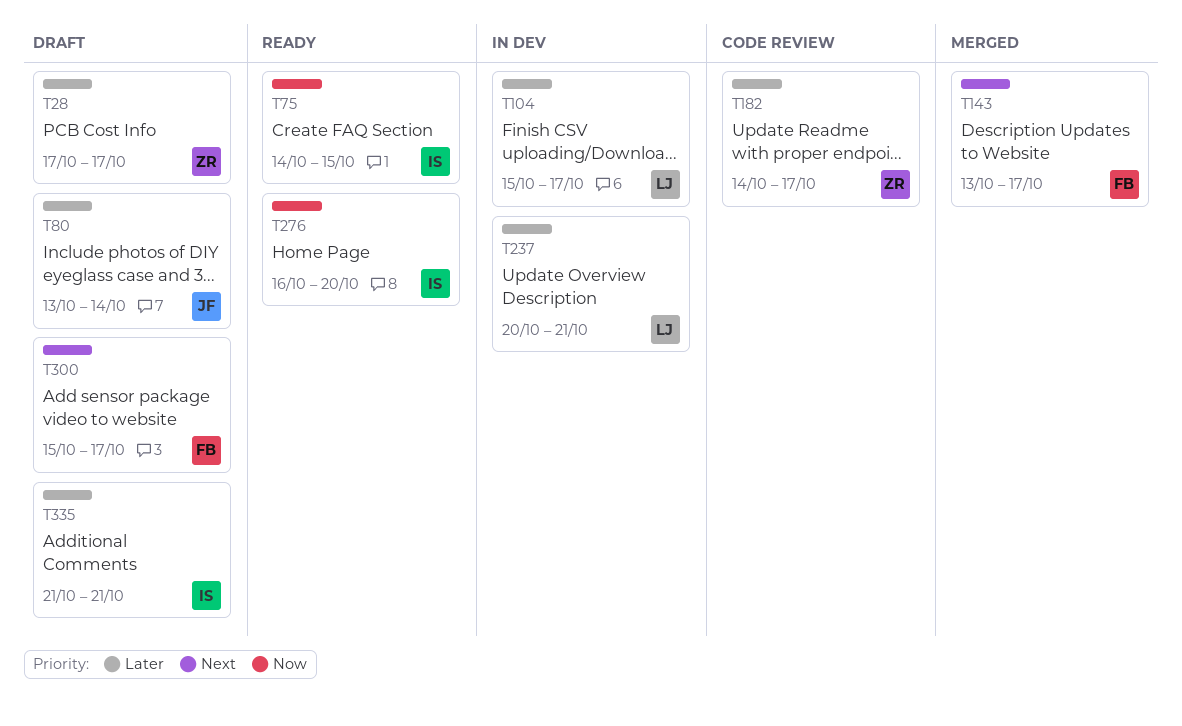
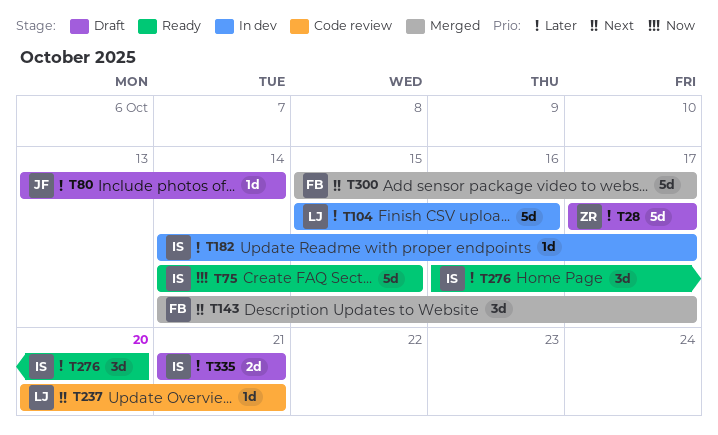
T104, due: Oct 17 -> Oct 16
T143, start: Oct 13 -> Oct 14
T182, status: Code review -> In dev
T182, owner: ZR -> IS
T237, status: In dev -> Code review
T237, priority: Later -> Next
T276, priority: Now -> Later
T300, status: Draft -> Merged

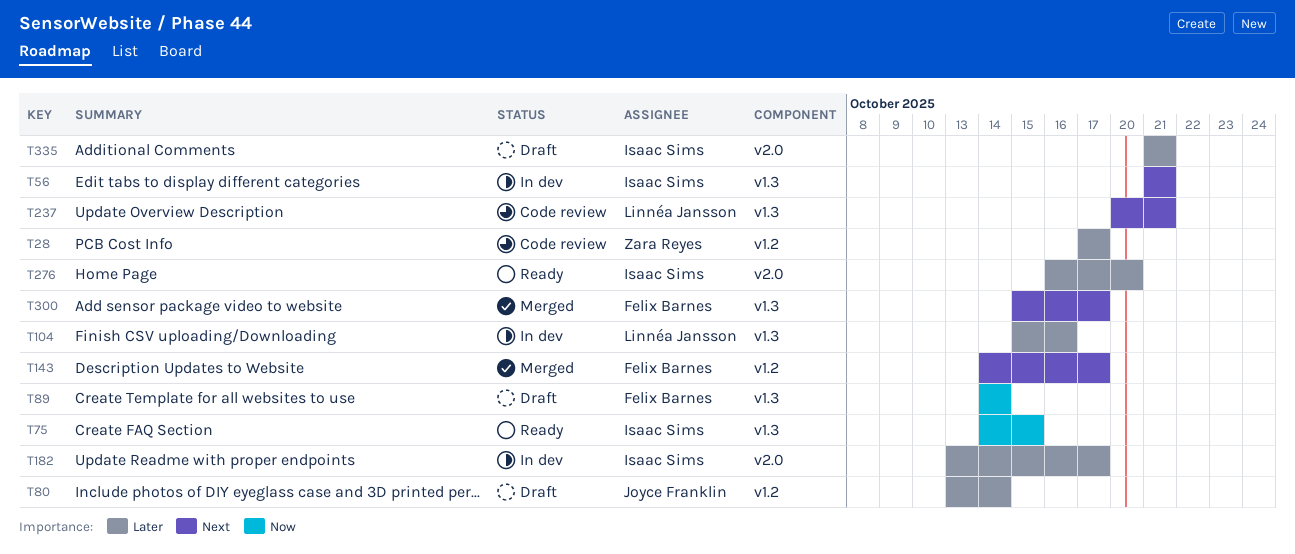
T28, status: Draft -> Code review
T56: none -> present
T89: none -> present
T182, start: Oct 14 -> Oct 13

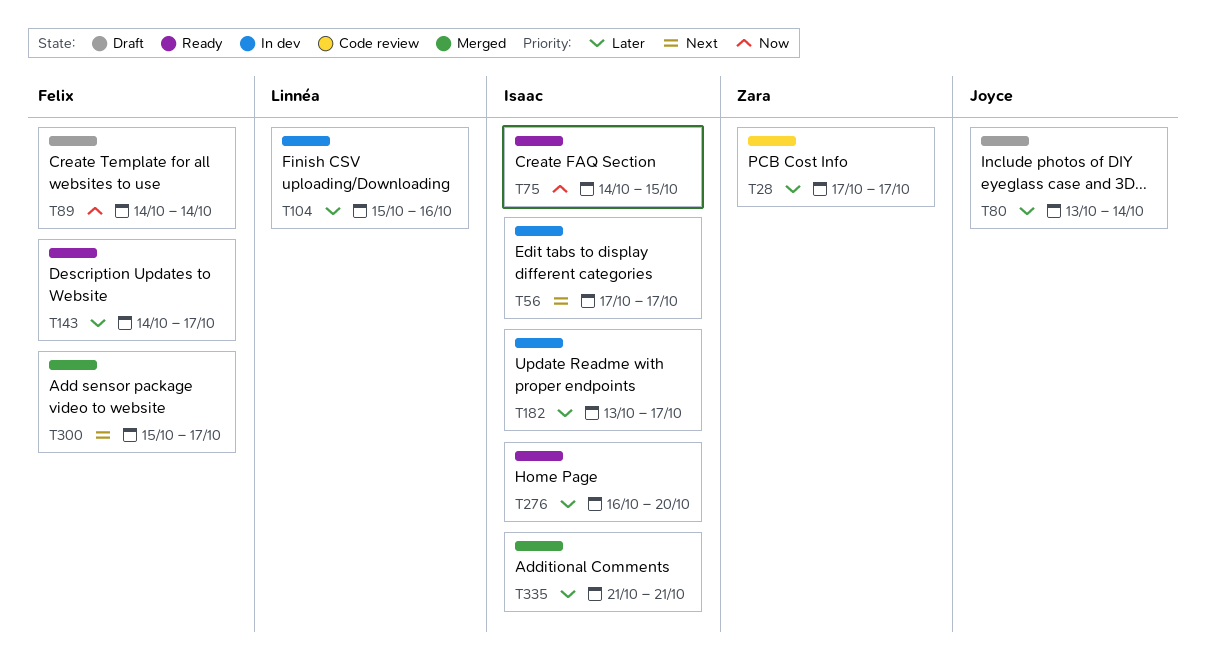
T56, start: Oct 21 -> Oct 17
T56, due: Oct 21 -> Oct 17
T143, status: Merged -> Ready
T143, priority: Next -> Later
T237: present -> none
T335, status: Draft -> Merged

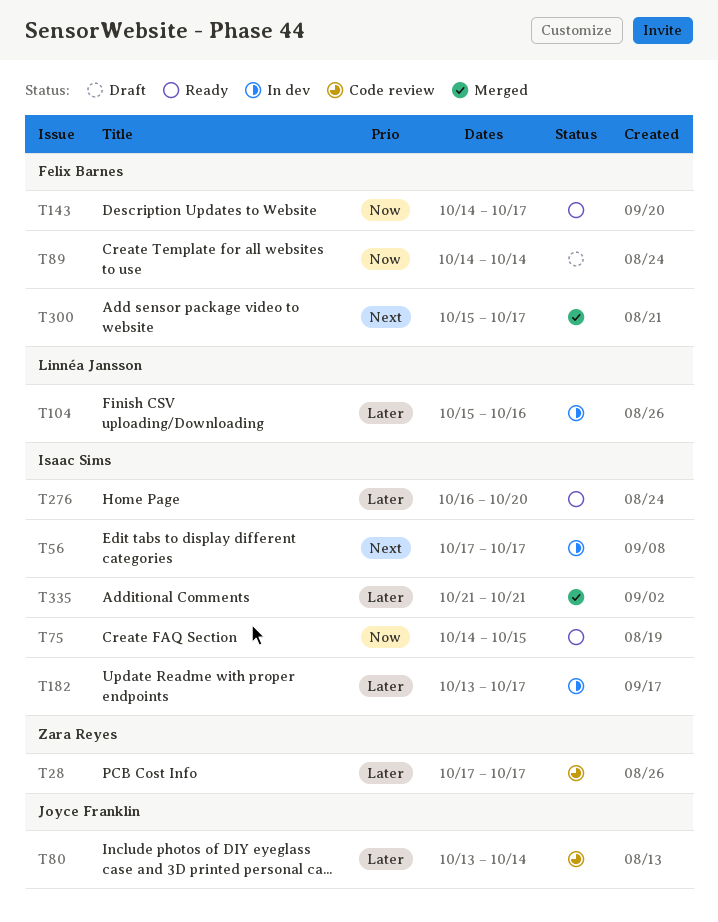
T80, status: Draft -> Code review
T143, priority: Later -> Now

